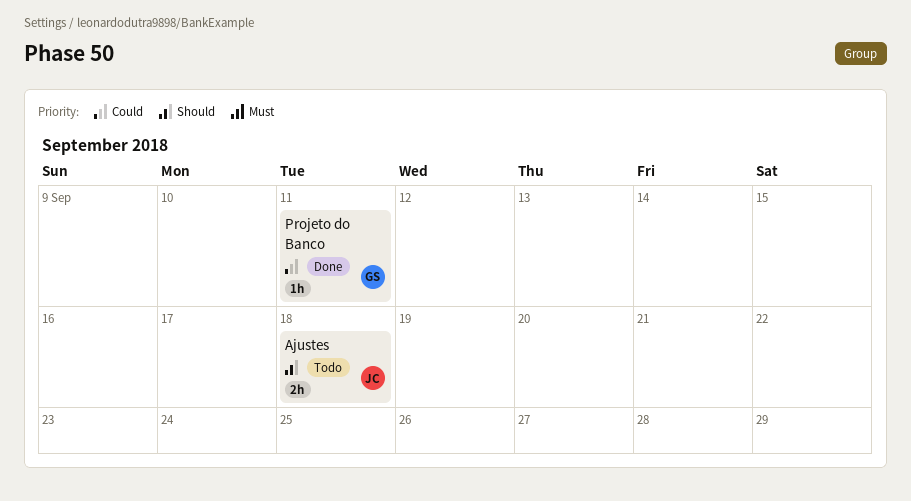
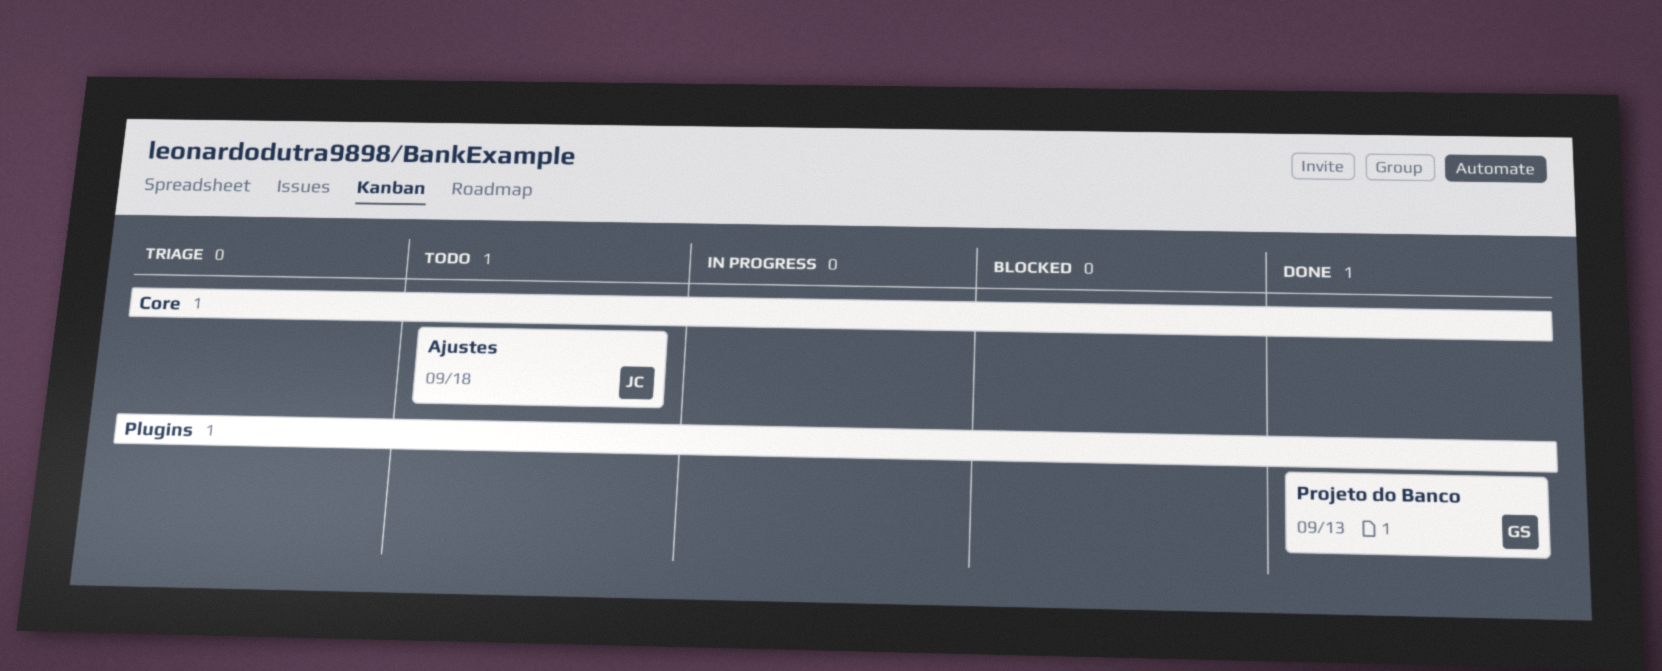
Projeto do Banco, due: Sep 11 -> Sep 13

